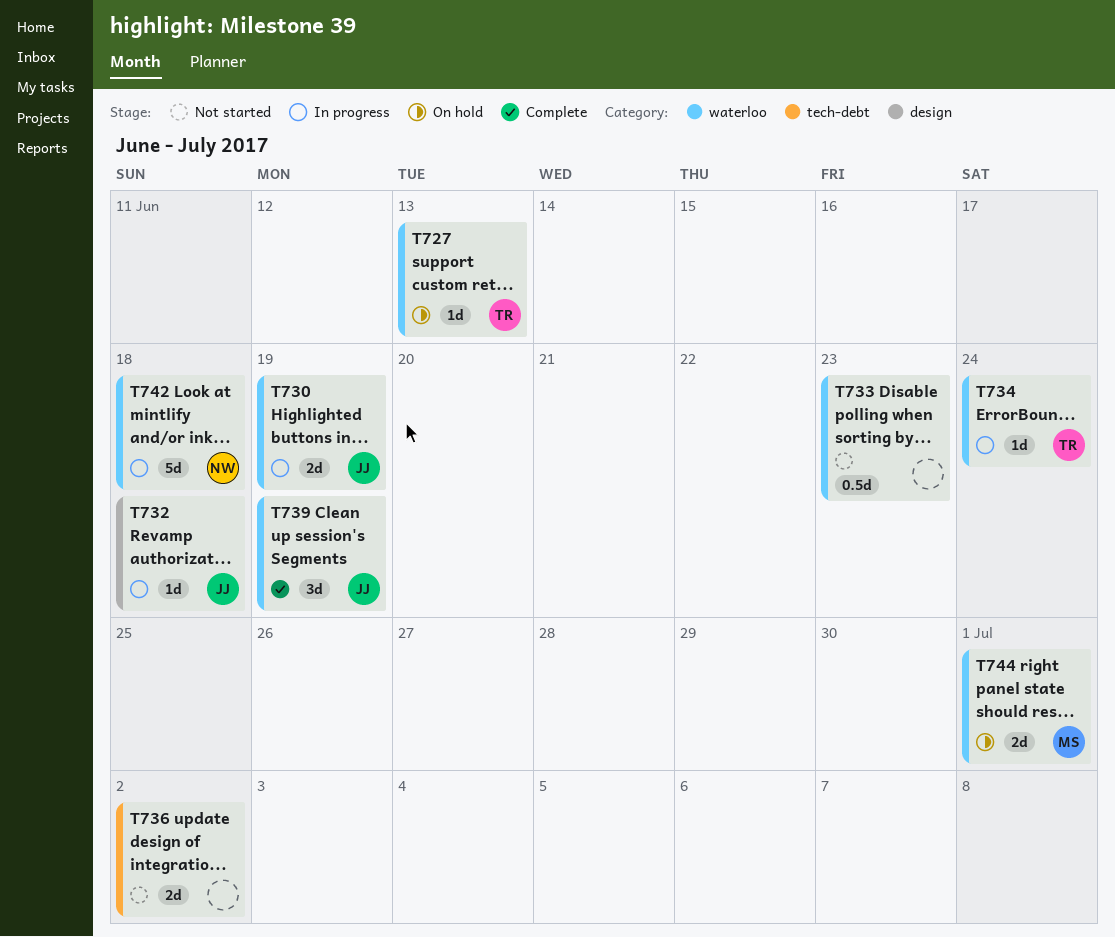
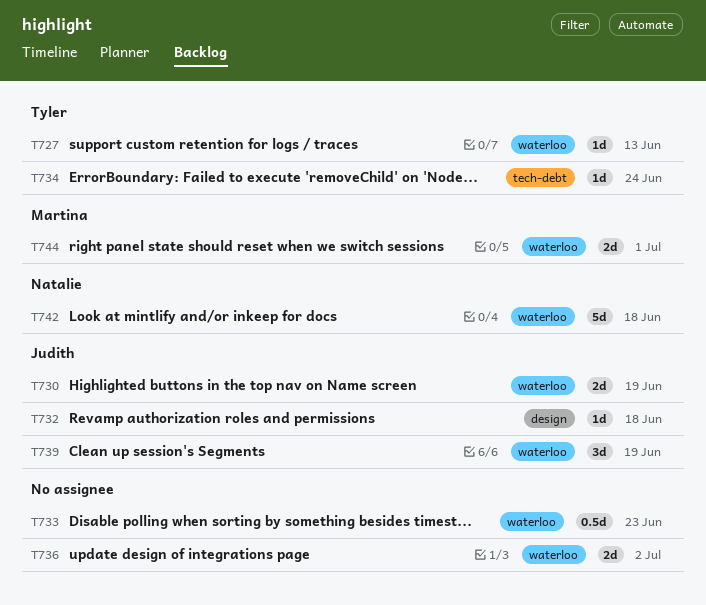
T734, label: waterloo -> tech-debt
T736, label: tech-debt -> waterloo

